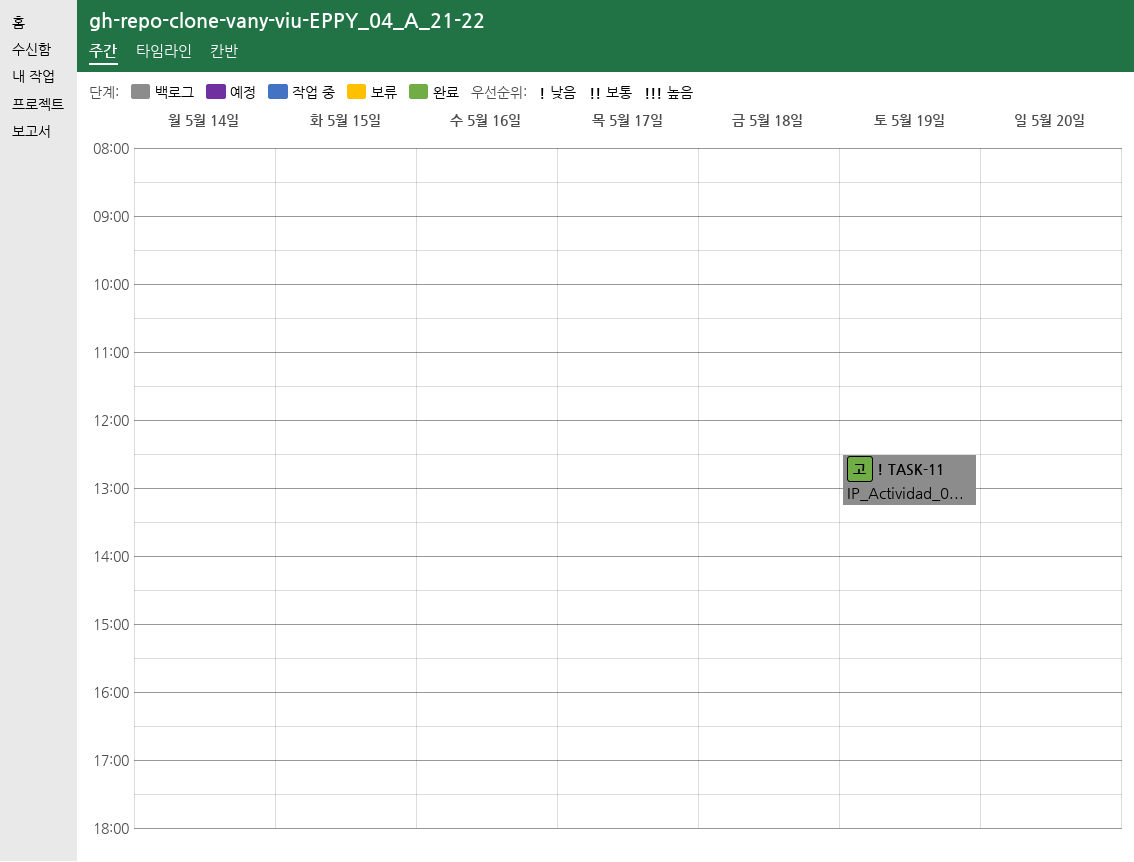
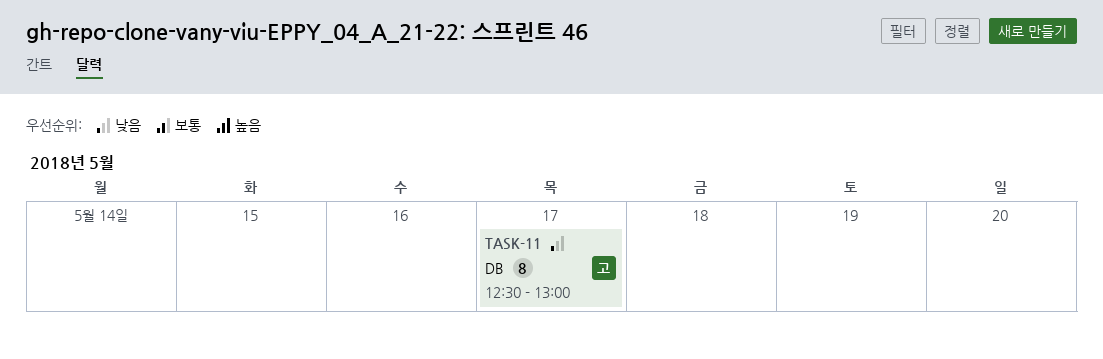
TASK-11, day: May 19 -> May 17
TASK-11, ends: 13:15 -> 13:00

